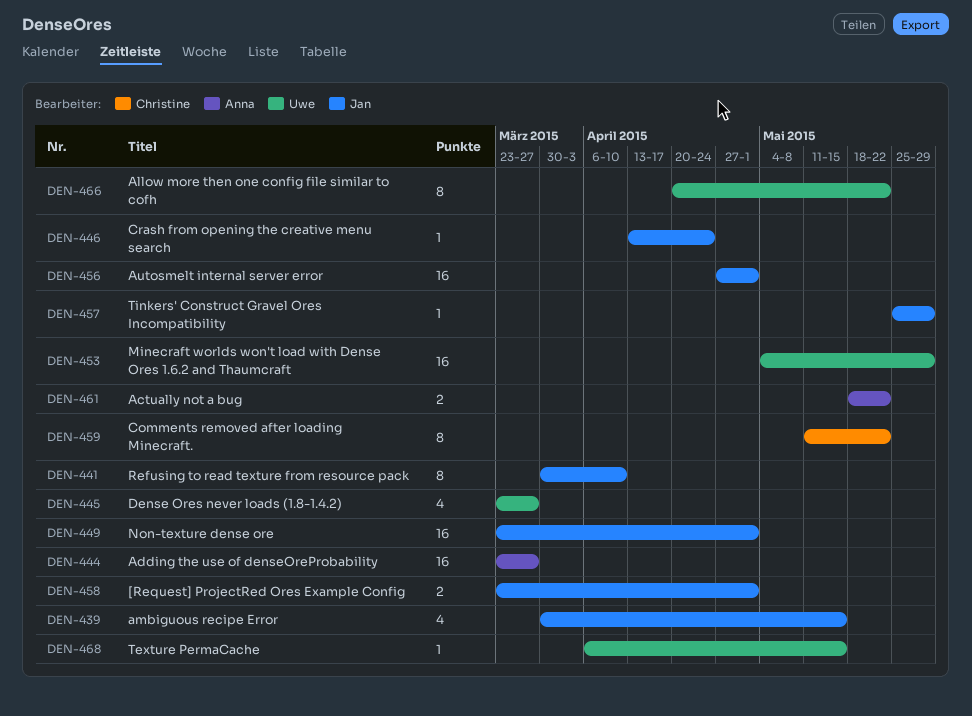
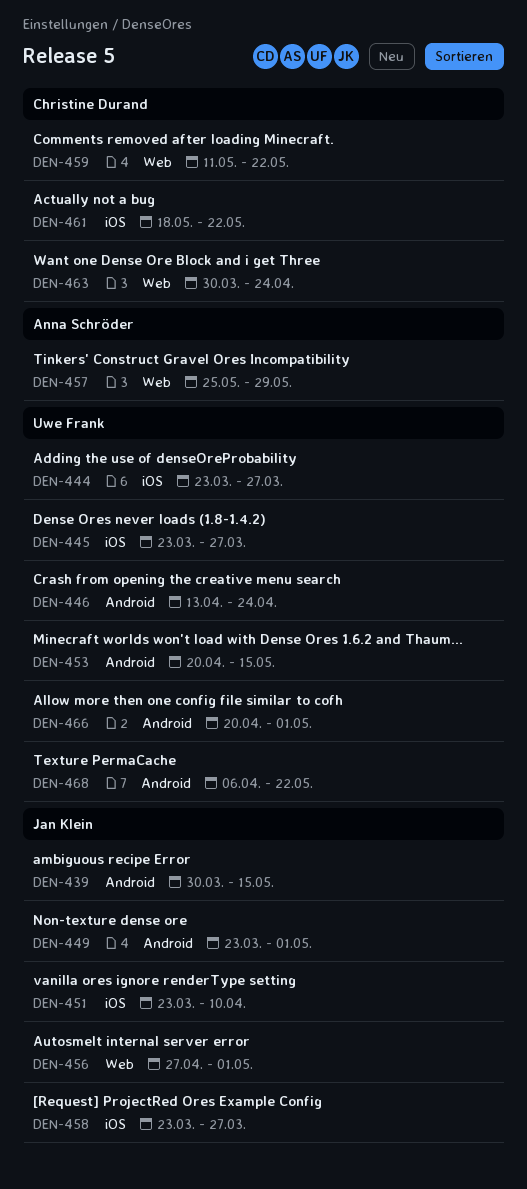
DEN-441: present -> none
DEN-444, owner: Anna Schröder -> Uwe Frank
DEN-446, owner: Jan Klein -> Uwe Frank
DEN-451: none -> present
DEN-453, start: May 4 -> Apr 20
DEN-453, due: May 29 -> May 15
DEN-457, owner: Jan Klein -> Anna Schröder
DEN-458, due: May 1 -> Mar 27
DEN-461, owner: Anna Schröder -> Christine Durand
DEN-463: none -> present
DEN-466, due: May 22 -> May 1
DEN-468, due: May 15 -> May 22

